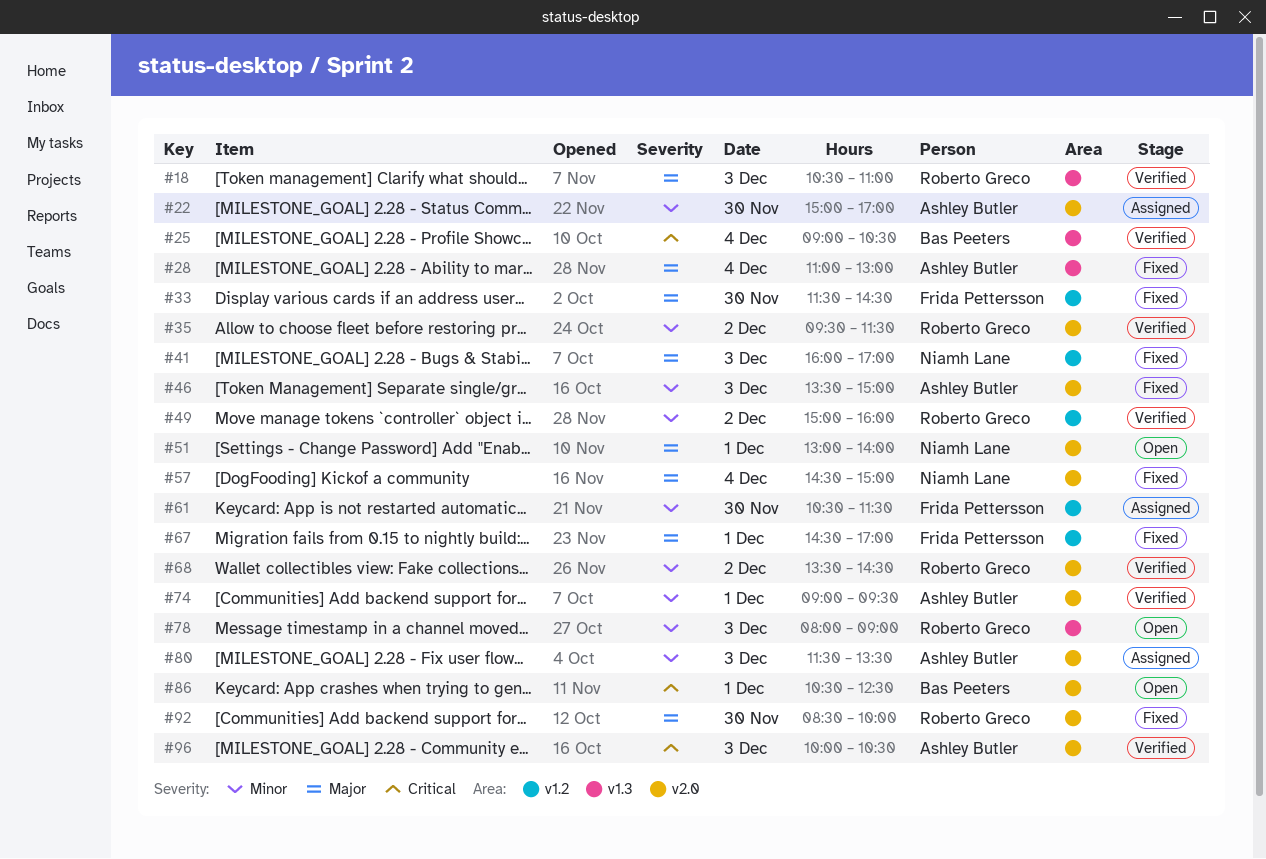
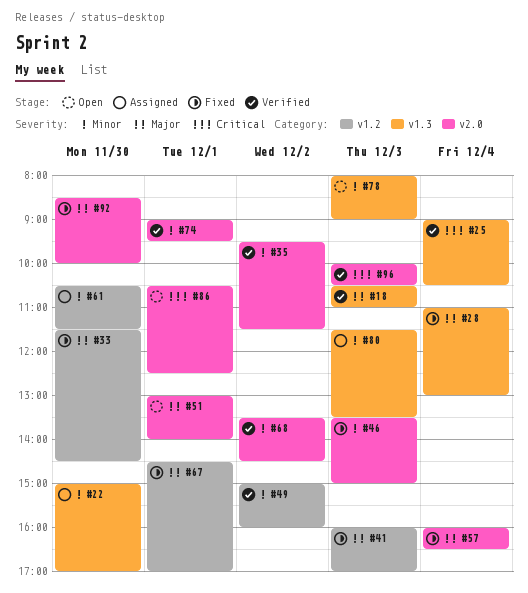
#22, label: v2.0 -> v1.3
#57, begins: 14:30 -> 16:00
#57, ends: 15:00 -> 16:30
#80, label: v2.0 -> v1.3

